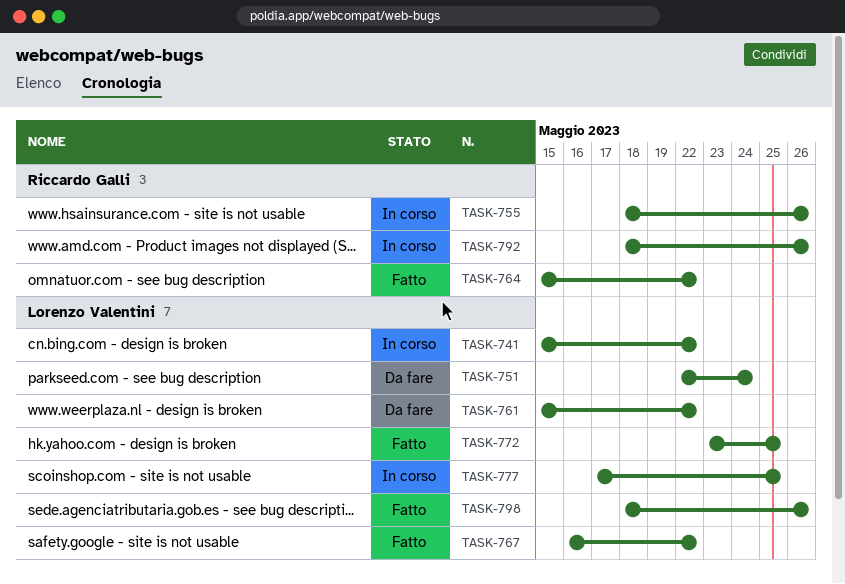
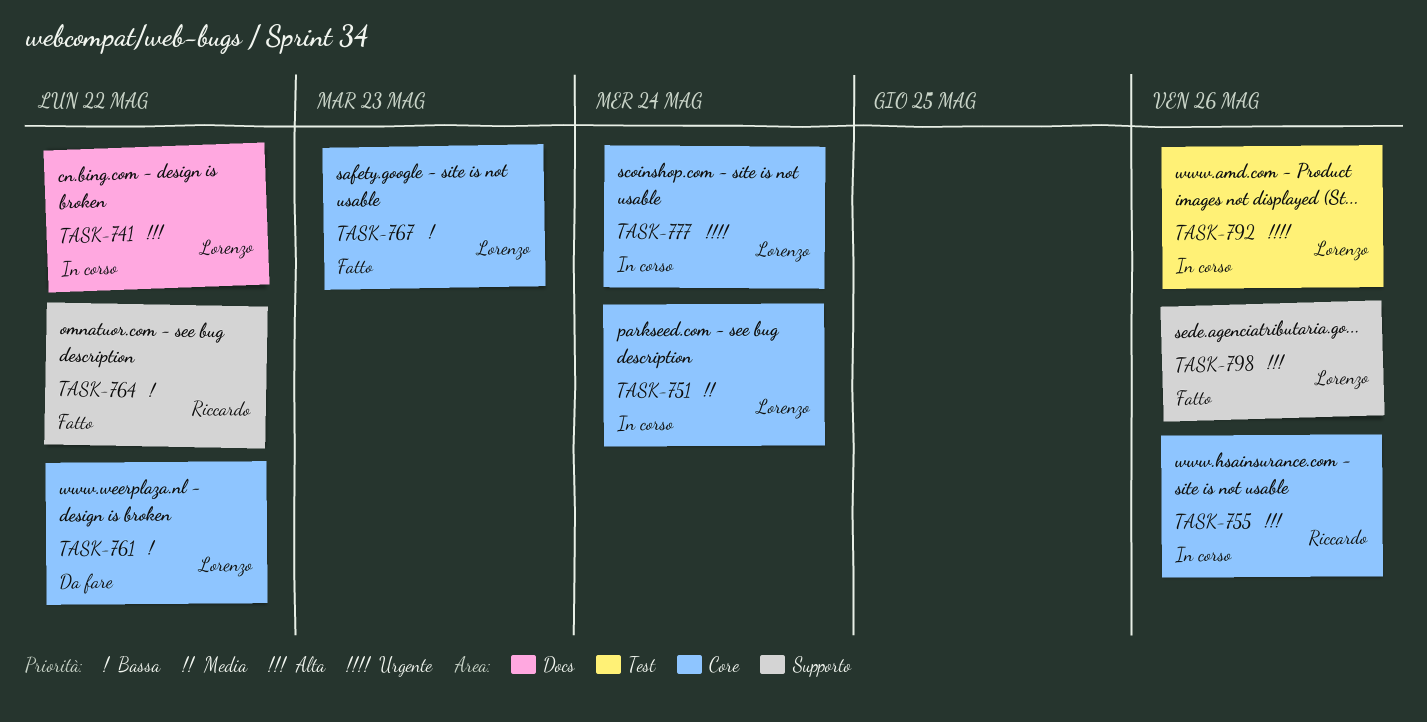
TASK-751, status: Da fare -> In corso
TASK-767, due: May 22 -> May 23
TASK-772: present -> none
TASK-777, due: May 25 -> May 24
TASK-792, owner: Riccardo Galli -> Lorenzo Valentini

